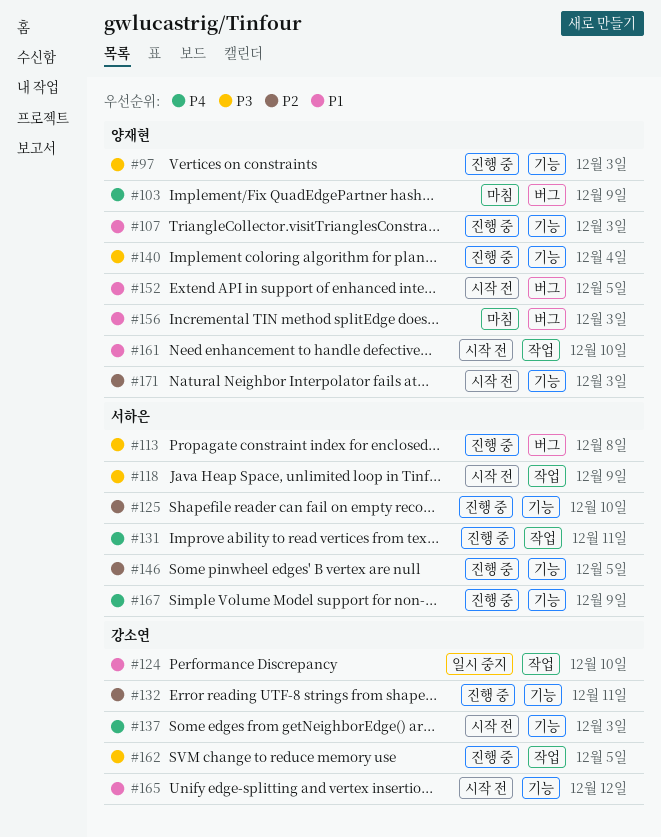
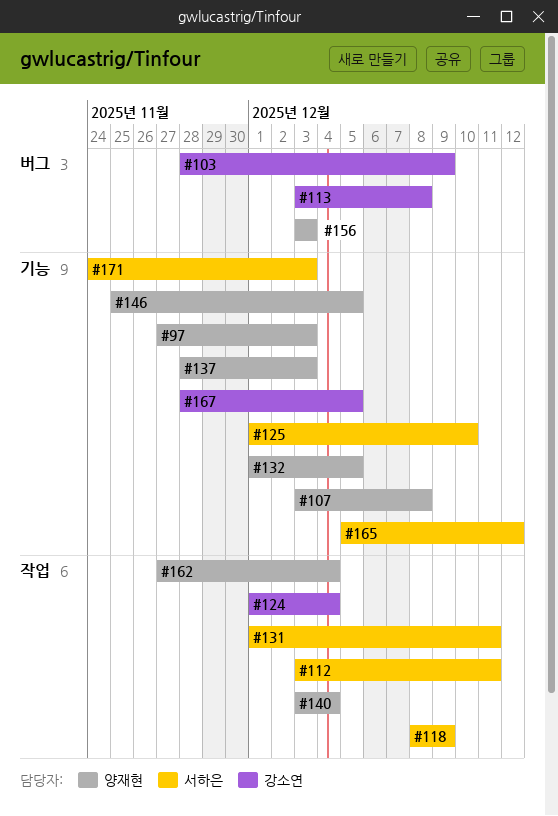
#103, owner: 양재현 -> 강소연
#107, due: Dec 3 -> Dec 8
#112: none -> present
#113, owner: 서하은 -> 강소연
#124, due: Dec 10 -> Dec 4
#132, owner: 강소연 -> 양재현
#132, due: Dec 11 -> Dec 5
#137, owner: 강소연 -> 양재현
#140, label: 기능 -> 작업
#146, owner: 서하은 -> 양재현
#152: present -> none
#161: present -> none
#162, owner: 강소연 -> 양재현
#162, due: Dec 5 -> Dec 4
#165, owner: 강소연 -> 서하은
#167, owner: 서하은 -> 강소연
#167, due: Dec 9 -> Dec 5
#171, owner: 양재현 -> 서하은

